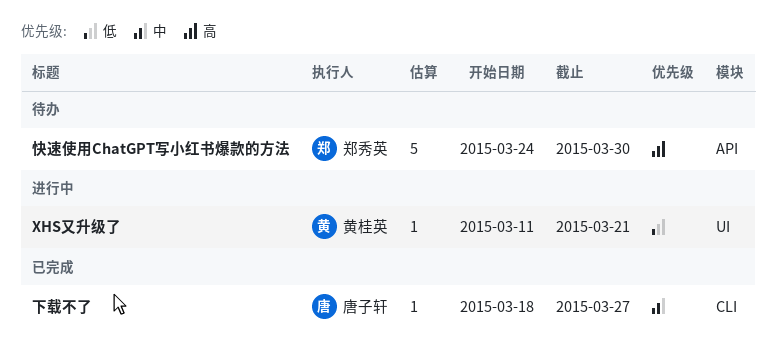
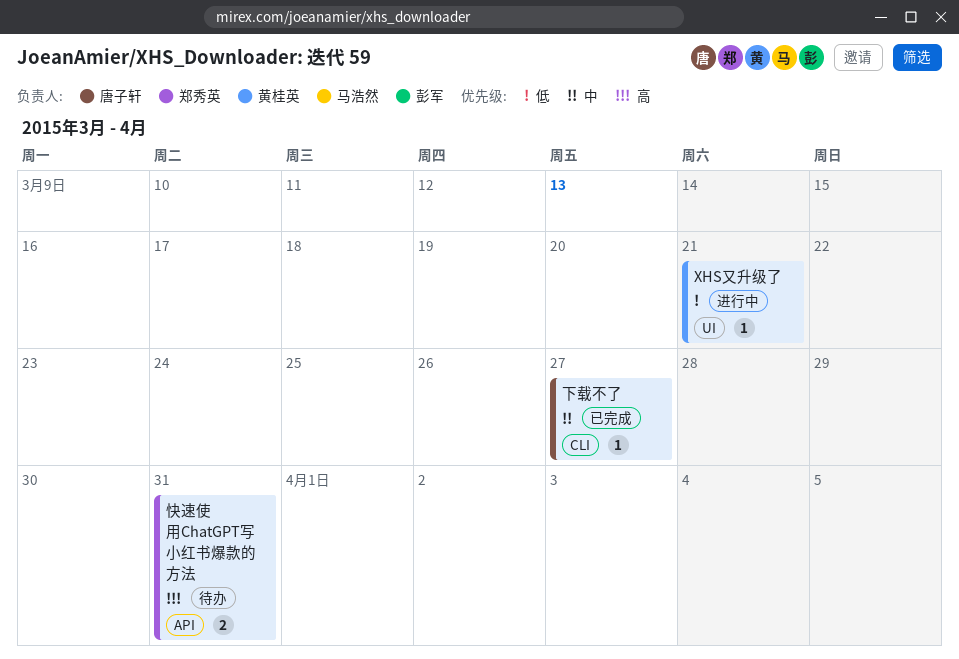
快速使用ChatGPT写小红书爆款的方法, estimate: 5 -> 2
快速使用ChatGPT写小红书爆款的方法, due: Mar 30 -> Mar 31

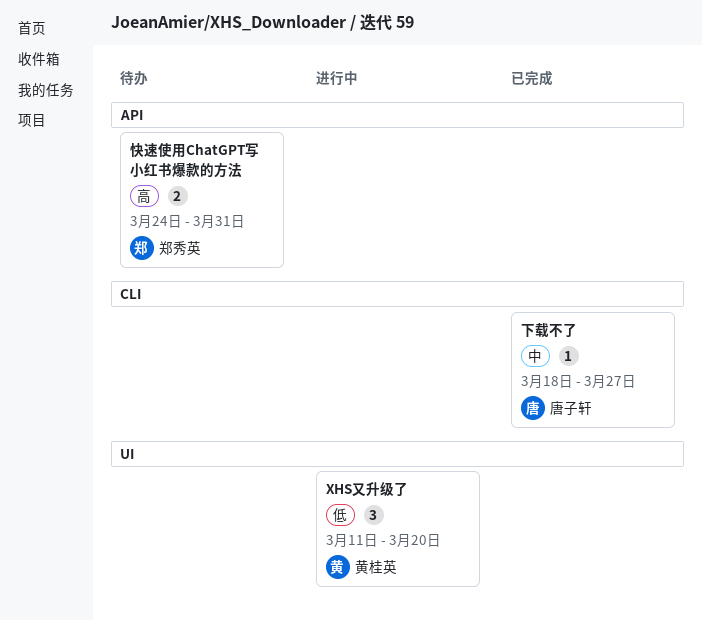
XHS又升级了, estimate: 1 -> 3
XHS又升级了, due: Mar 21 -> Mar 20

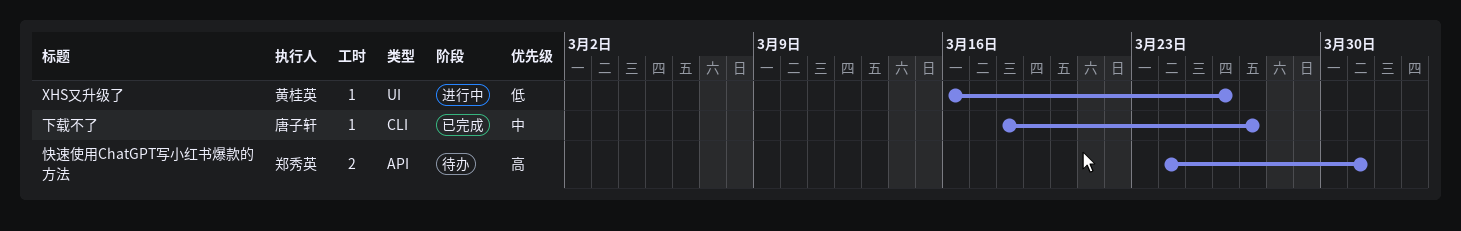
XHS又升级了, estimate: 3 -> 1
XHS又升级了, start: Mar 11 -> Mar 16
XHS又升级了, due: Mar 20 -> Mar 26

